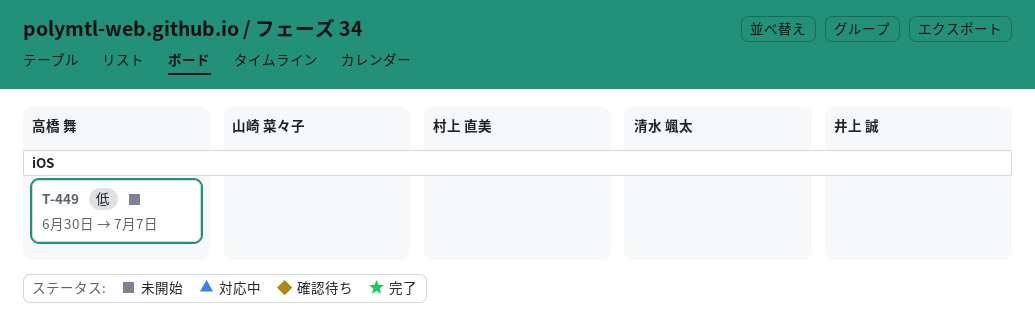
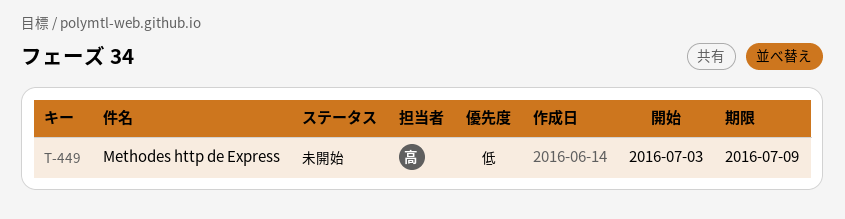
T-449, start: Jun 30 -> Jul 3
T-449, due: Jul 7 -> Jul 9

